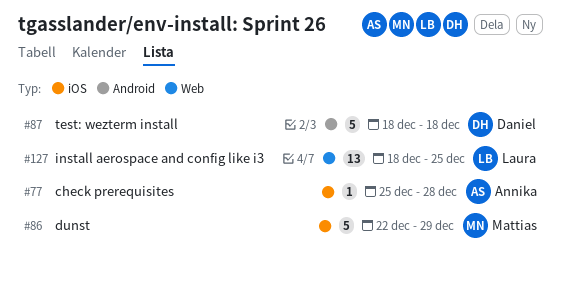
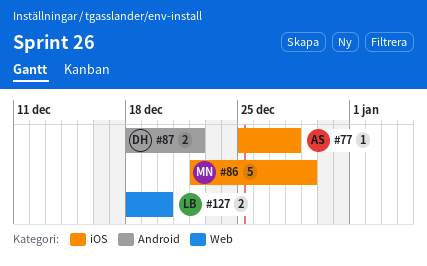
#87, estimate: 5 -> 2
#87, due: Dec 18 -> Dec 22
#127, estimate: 13 -> 2
#127, due: Dec 25 -> Dec 20

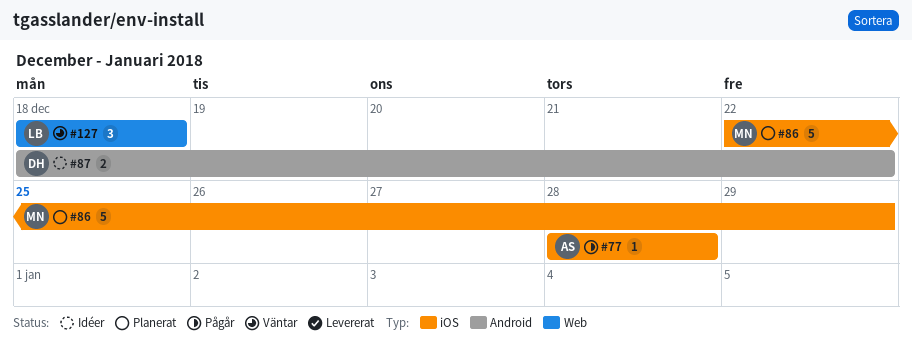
#77, start: Dec 25 -> Dec 28
#127, estimate: 2 -> 3
#127, due: Dec 20 -> Dec 18

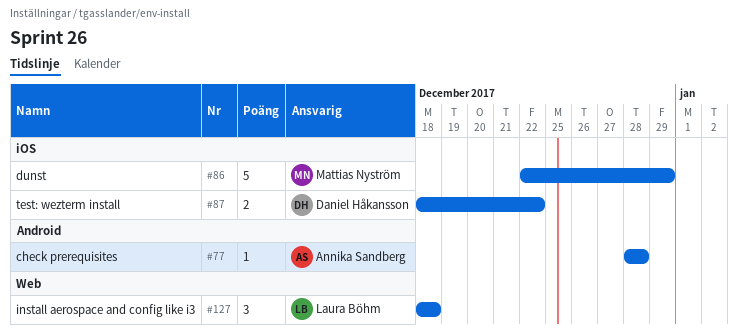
#77, label: iOS -> Android
#87, label: Android -> iOS

